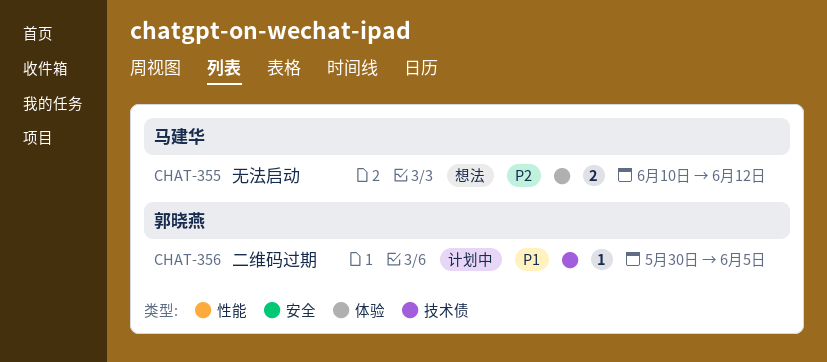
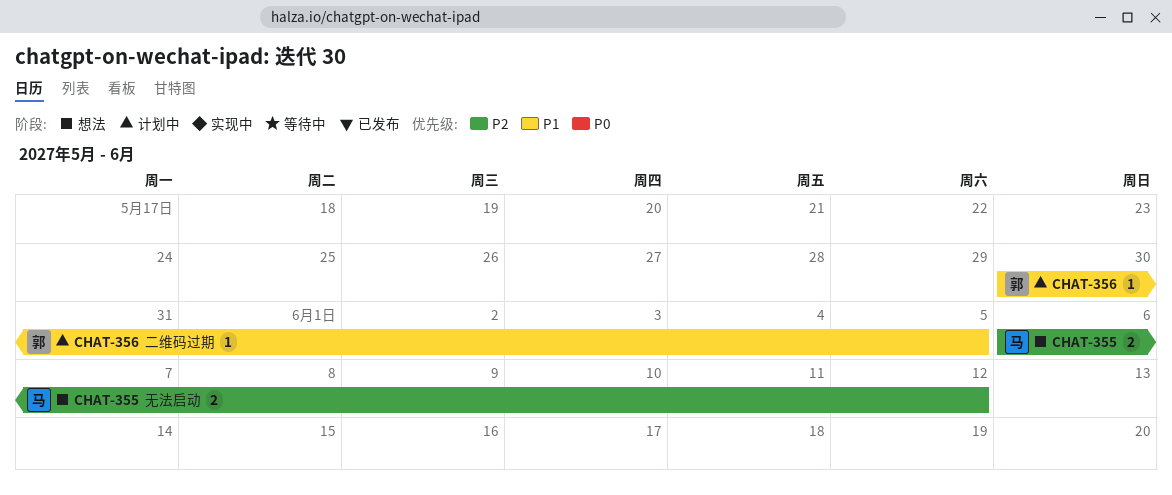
CHAT-355, start: Jun 10 -> Jun 6

